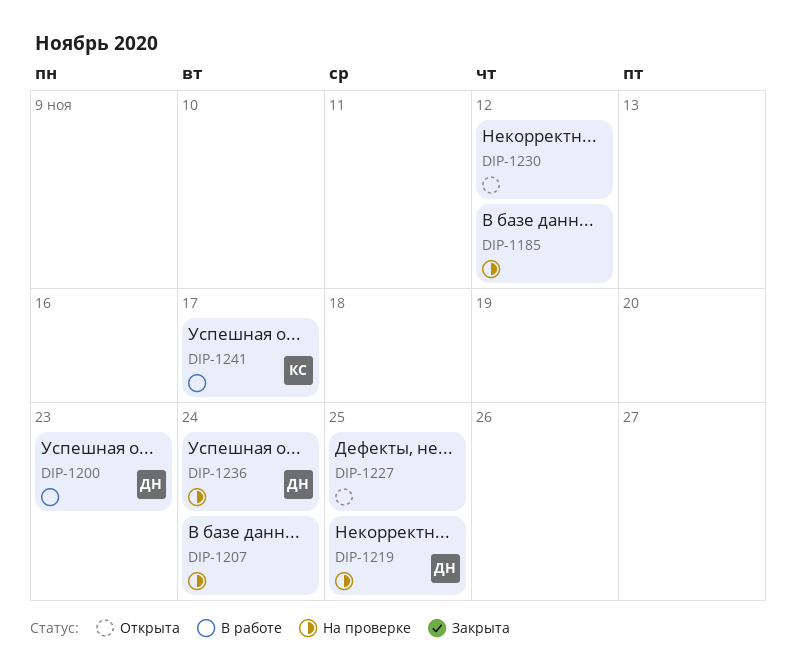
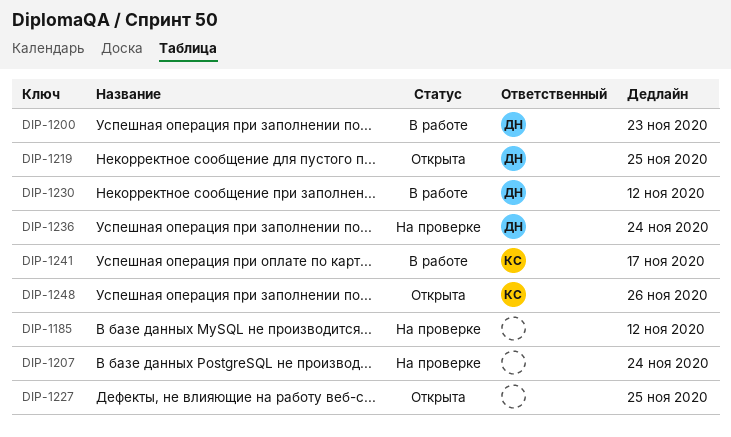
DIP-1219, status: На проверке -> Открыта
DIP-1230, status: Открыта -> В работе
DIP-1230, owner: none -> ДН
DIP-1248: none -> present

